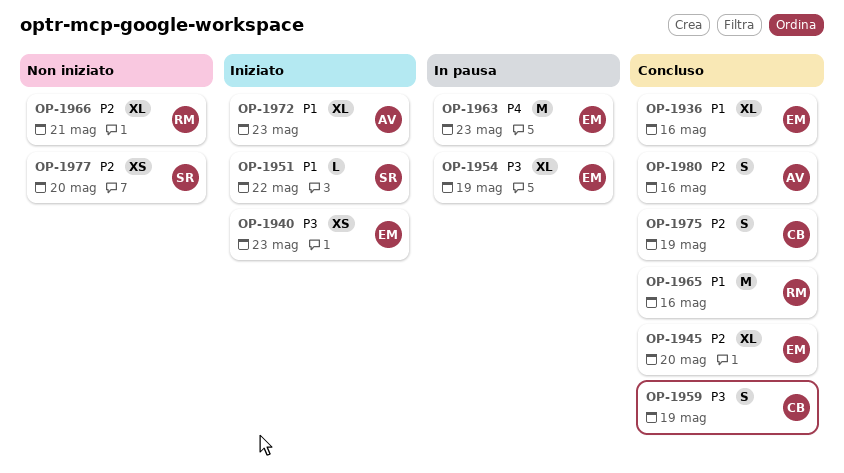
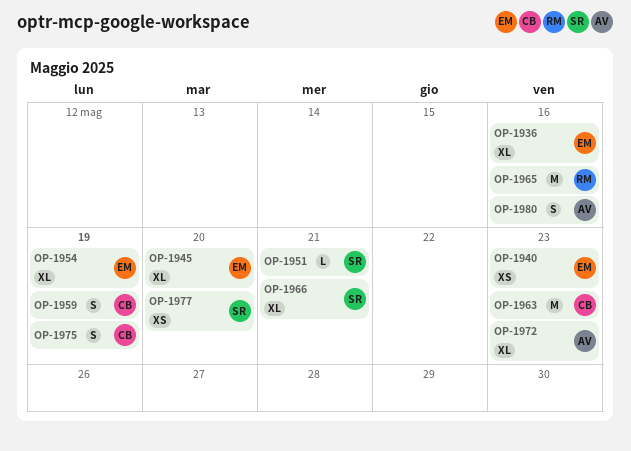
OP-1951, due: May 22 -> May 21
OP-1963, owner: EM -> CB
OP-1966, owner: RM -> SR

